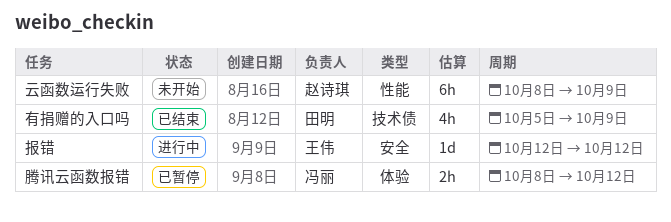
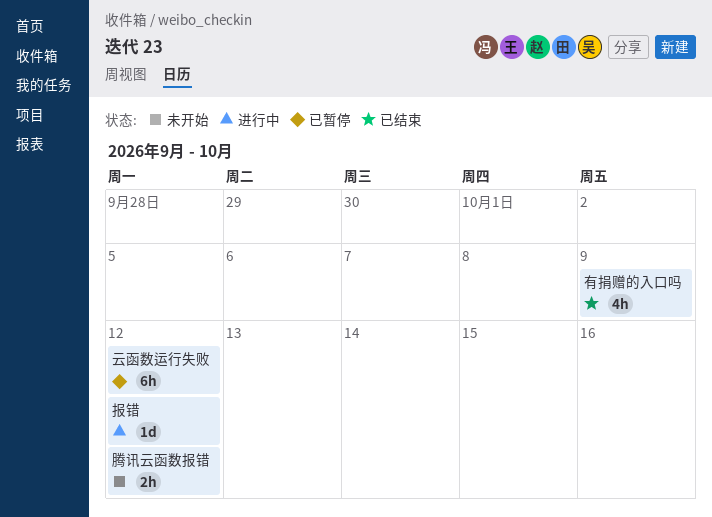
云函数运行失败, status: 未开始 -> 已暂停
云函数运行失败, due: Oct 9 -> Oct 12
腾讯云函数报错, status: 已暂停 -> 未开始

